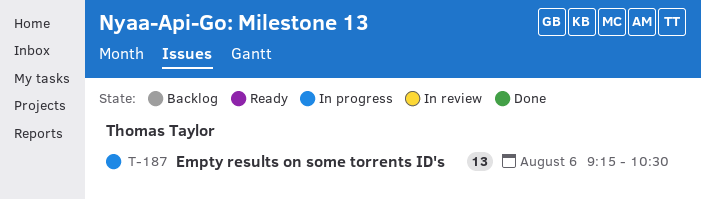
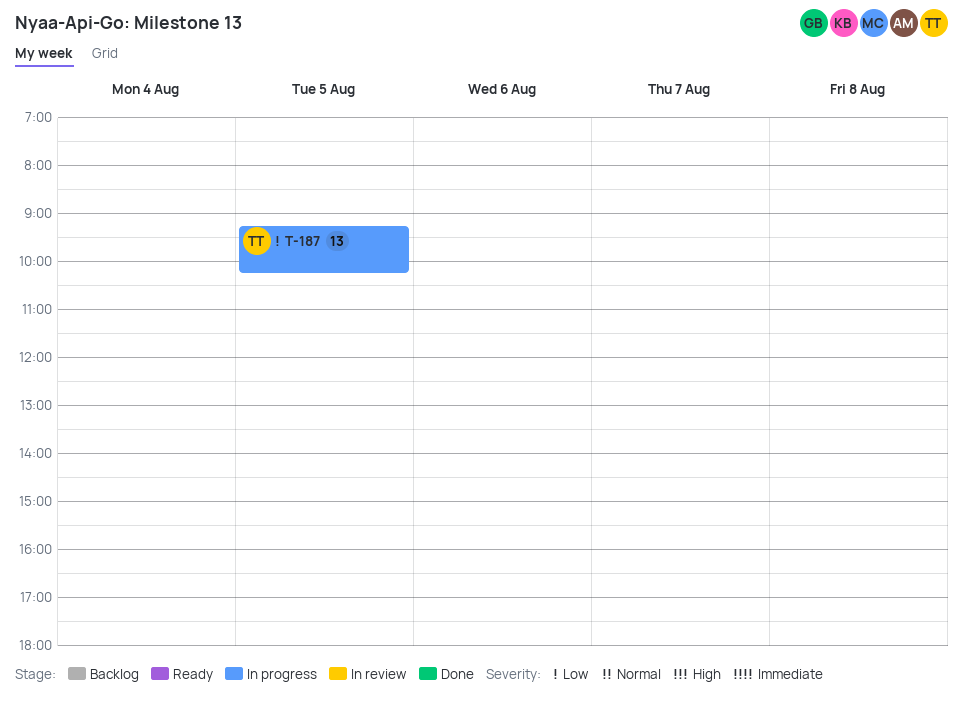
T-187, day: Aug 6 -> Aug 5
T-187, ends: 10:30 -> 10:15

